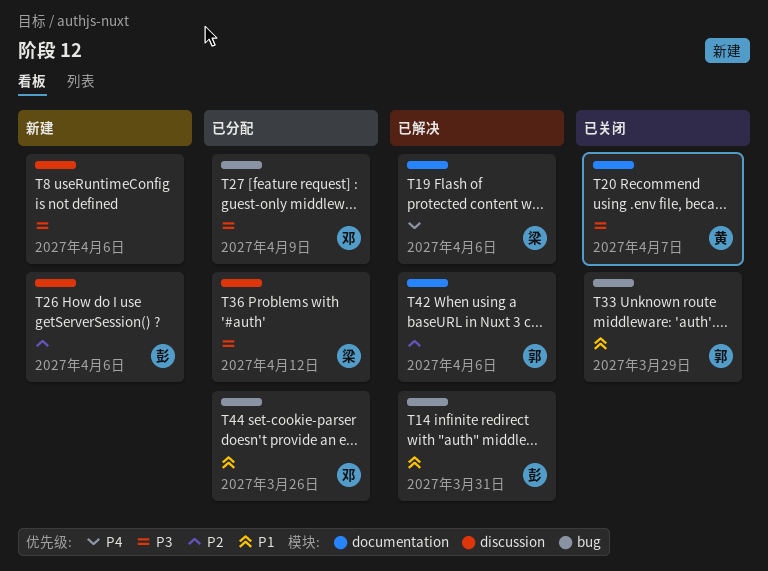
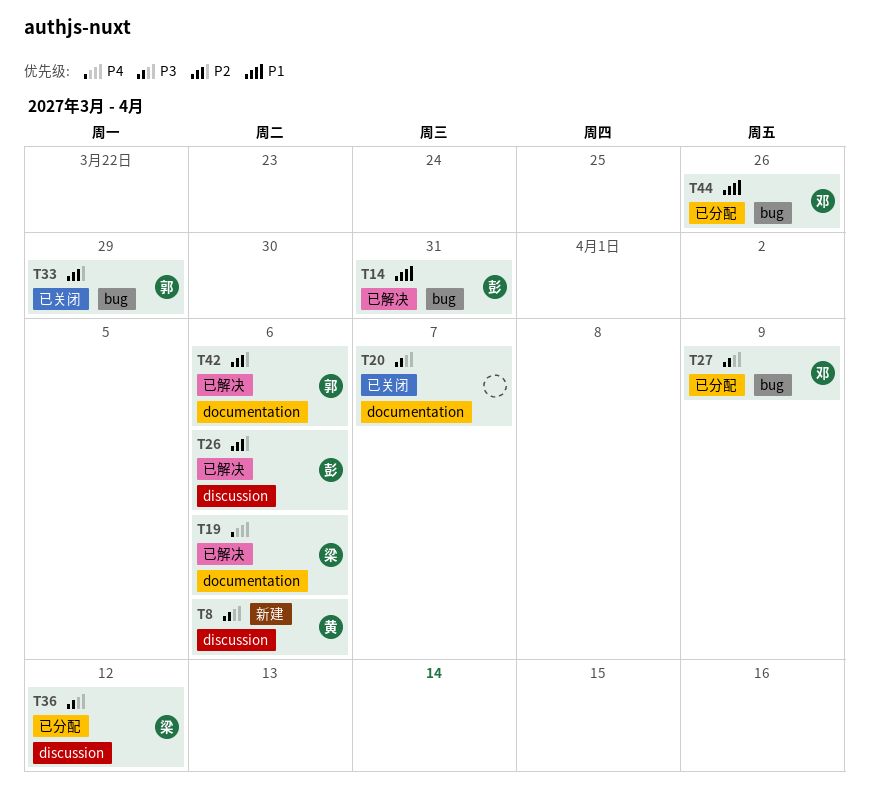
T8, owner: none -> 黄
T20, owner: 黄 -> none
T26, status: 新建 -> 已解决
T33, priority: P1 -> P2

